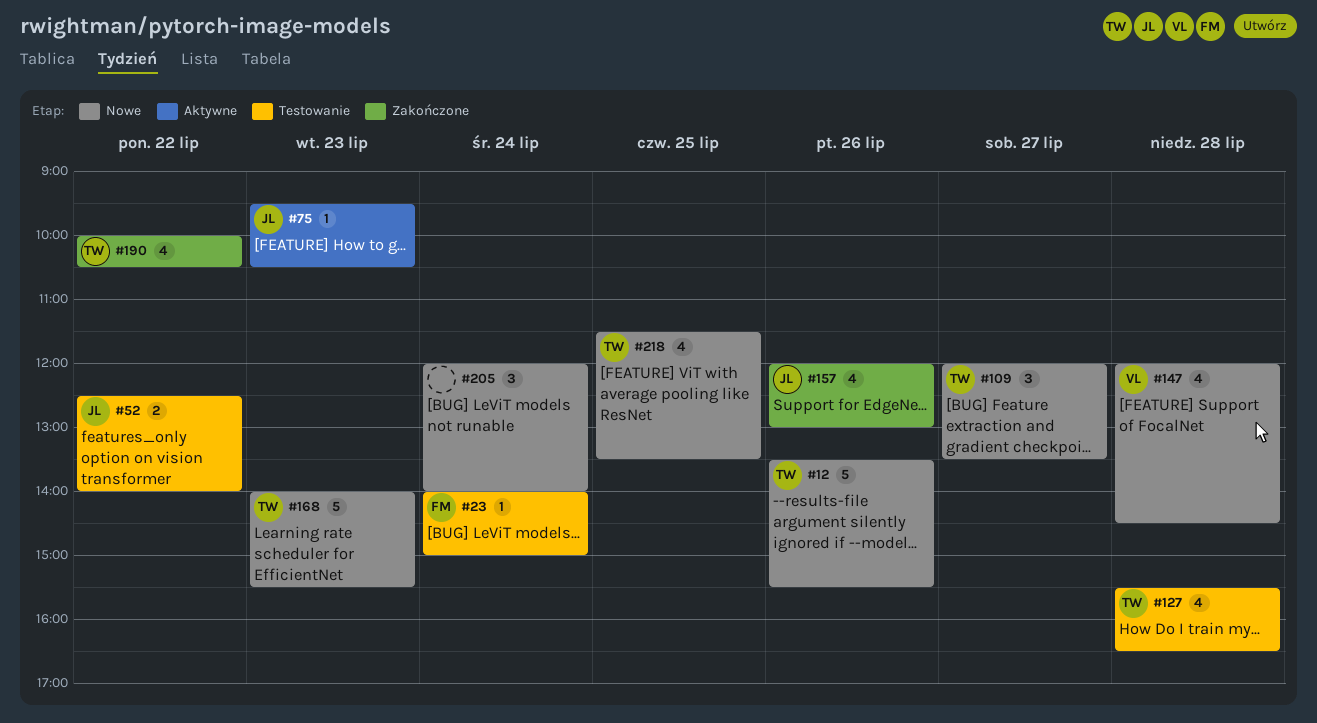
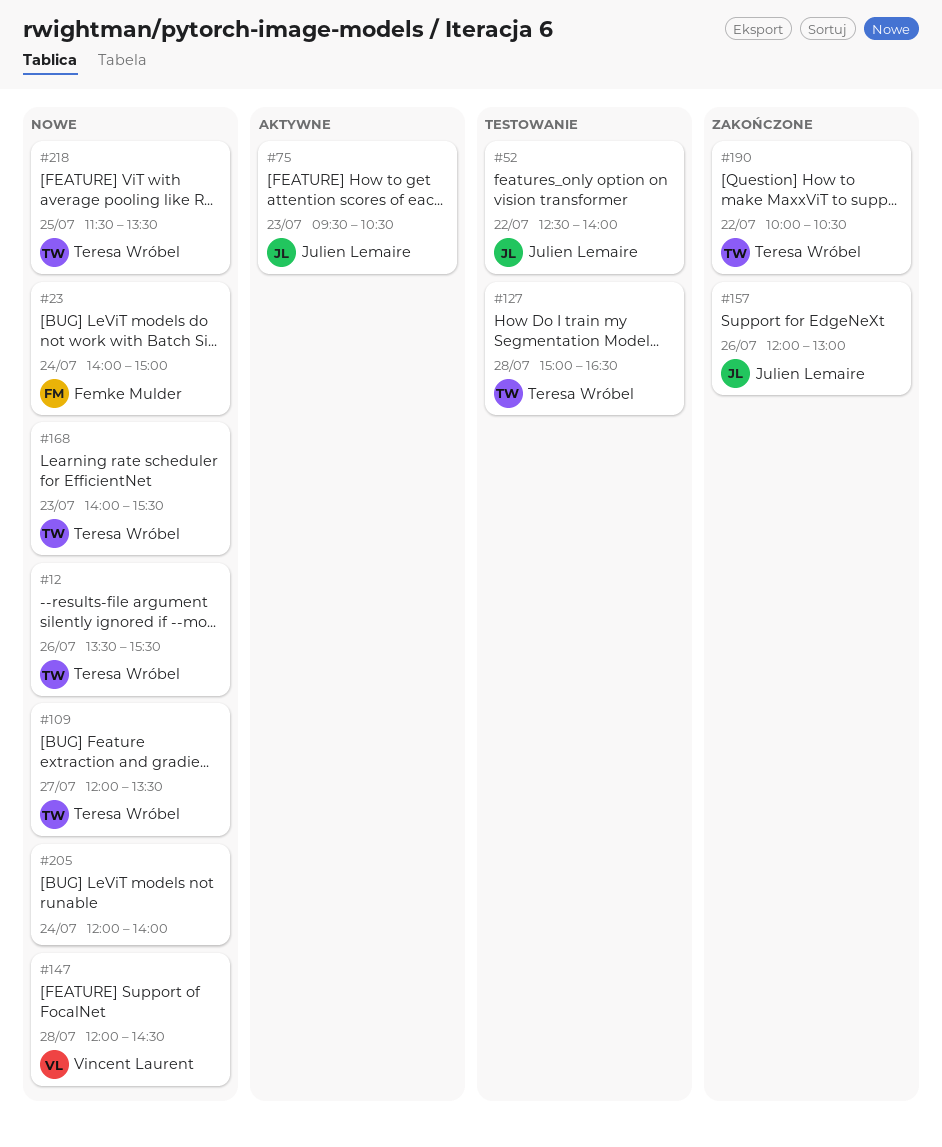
#23, status: Testowanie -> Nowe
#127, begins: 15:30 -> 15:00

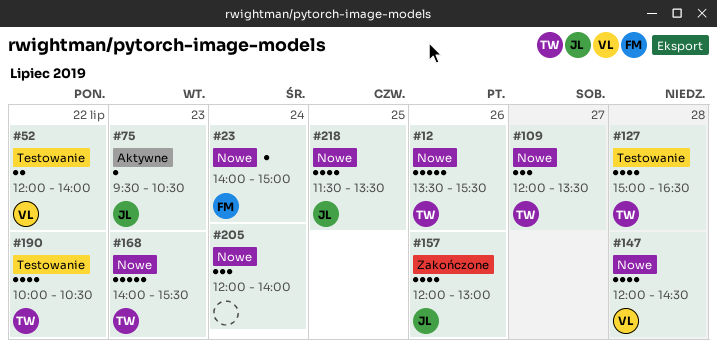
#52, owner: Julien Lemaire -> Vincent Laurent
#52, begins: 12:30 -> 12:00
#190, status: Zakończone -> Testowanie
#218, owner: Teresa Wróbel -> Julien Lemaire

